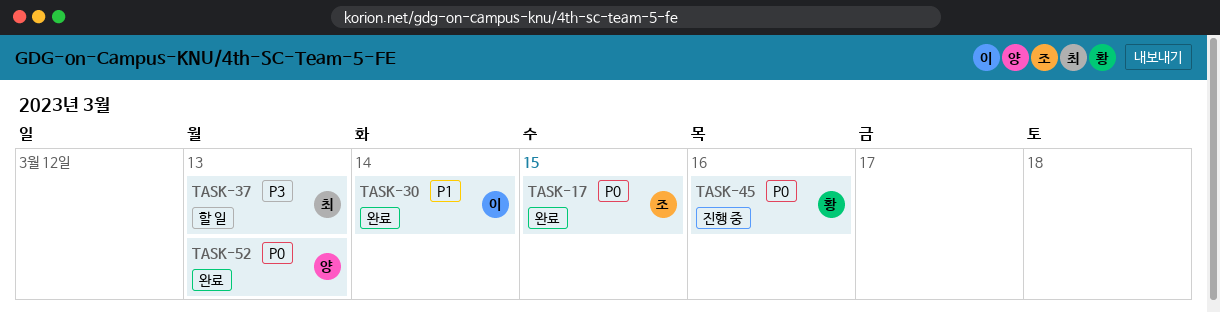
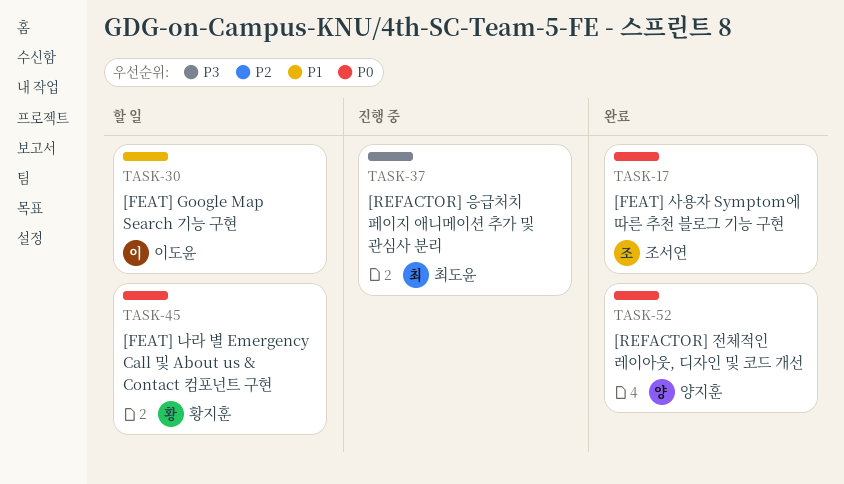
TASK-30, status: 완료 -> 할 일
TASK-37, status: 할 일 -> 진행 중
TASK-45, status: 진행 중 -> 할 일

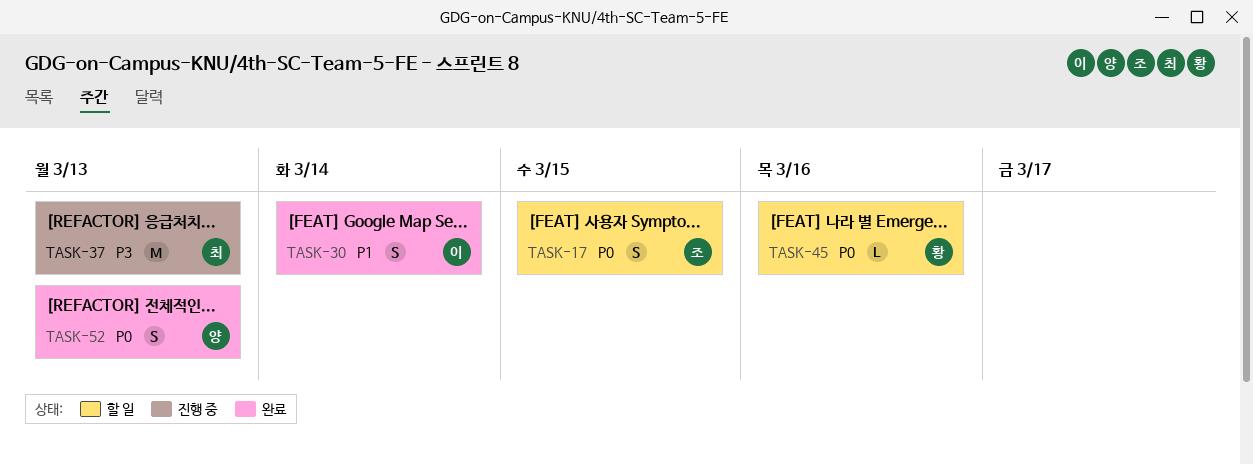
TASK-17, status: 완료 -> 할 일
TASK-30, status: 할 일 -> 완료

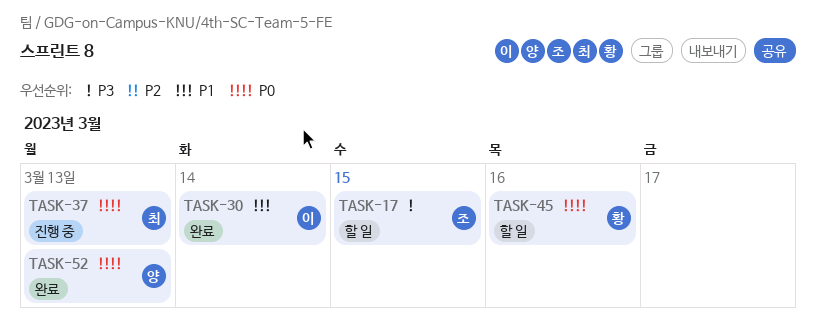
TASK-17, priority: P0 -> P3
TASK-37, priority: P3 -> P0

